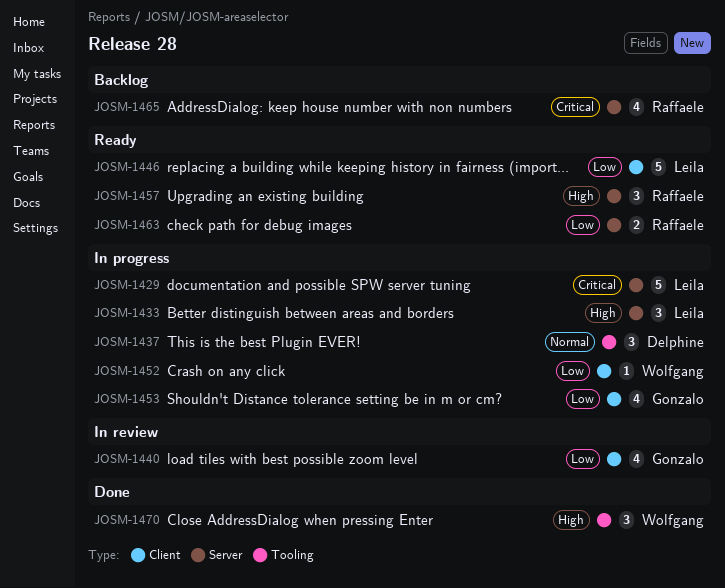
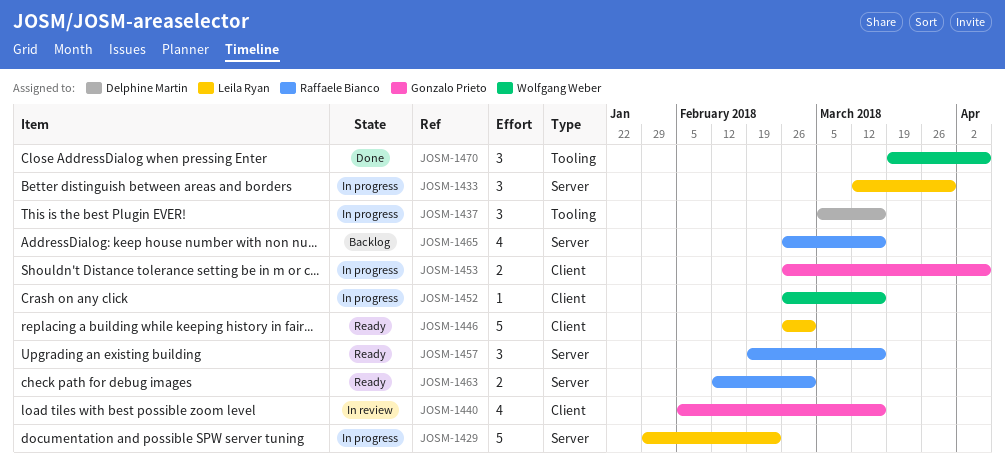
JOSM-1453, estimate: 4 -> 2

